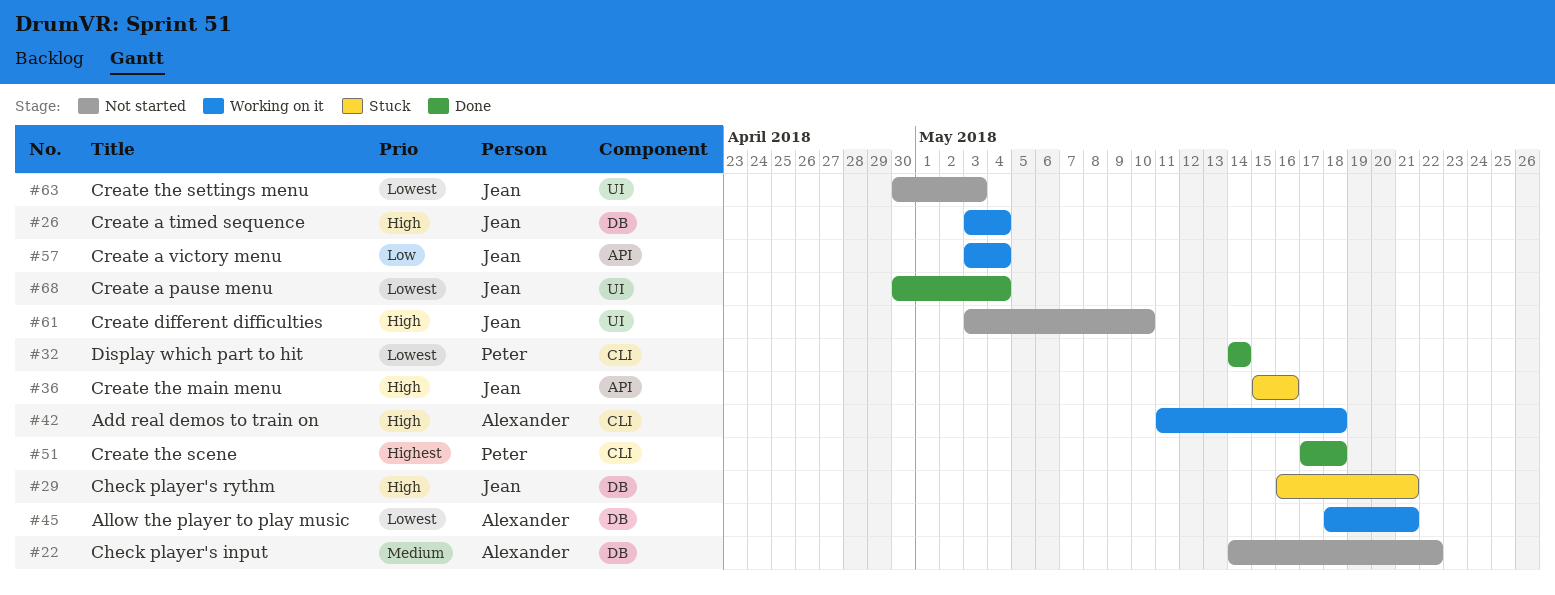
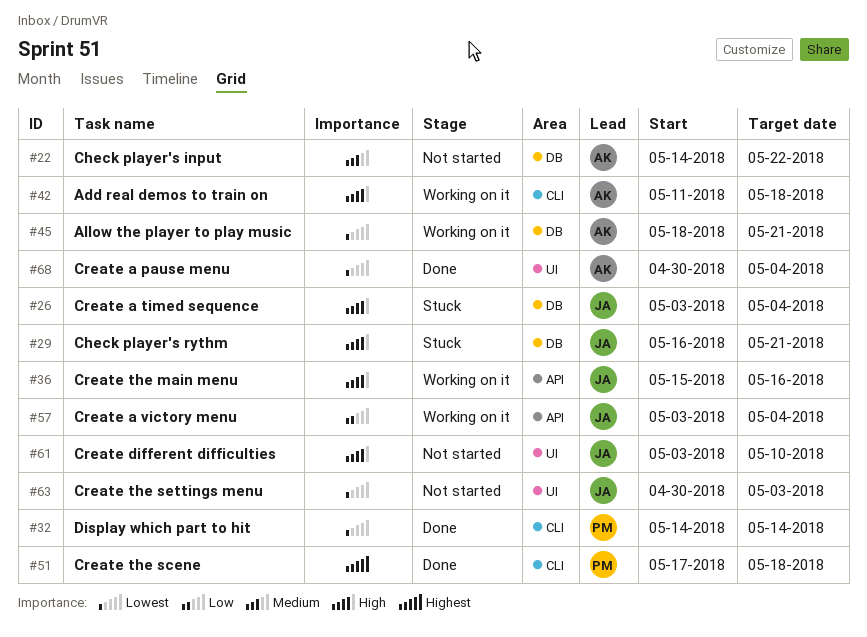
#26, status: Working on it -> Stuck
#36, status: Stuck -> Working on it
#68, owner: Jean -> Alexander

